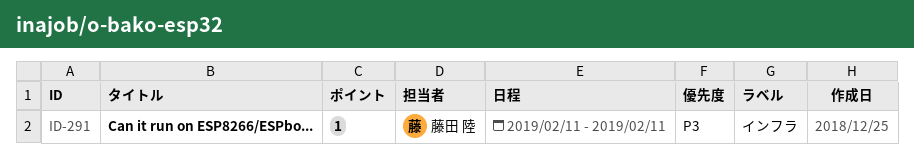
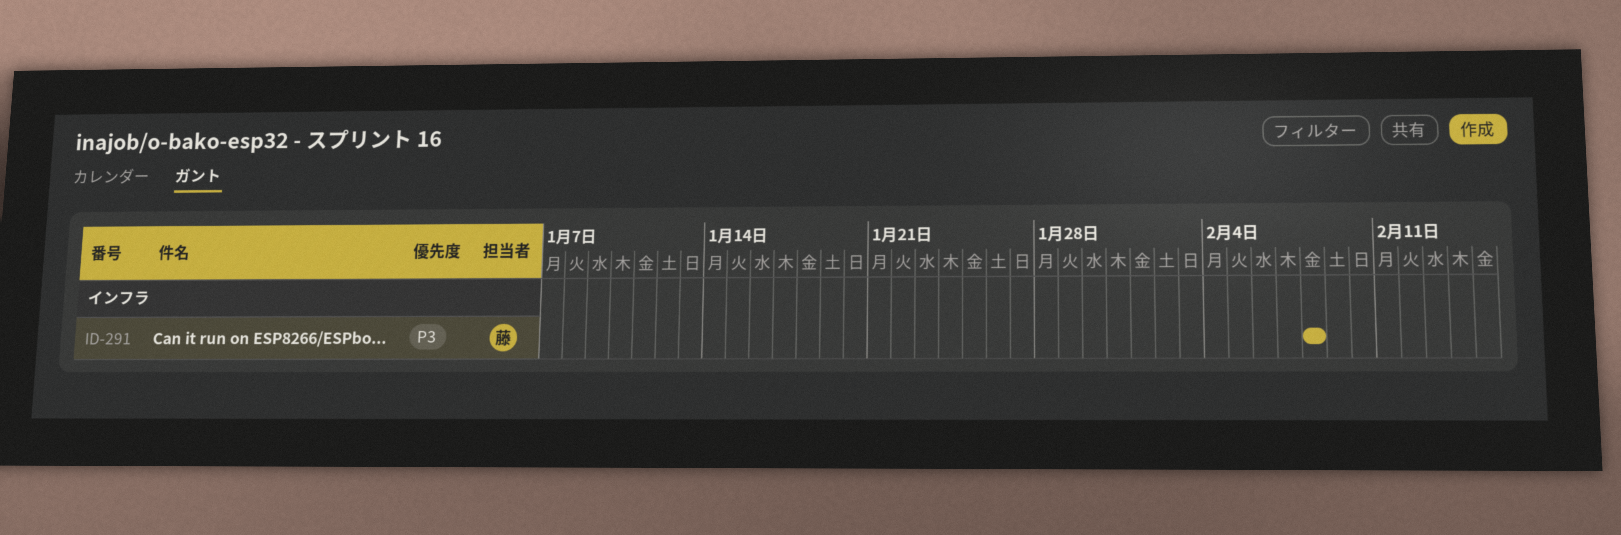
ID-291, start: Feb 11 -> Feb 8
ID-291, due: Feb 11 -> Feb 8

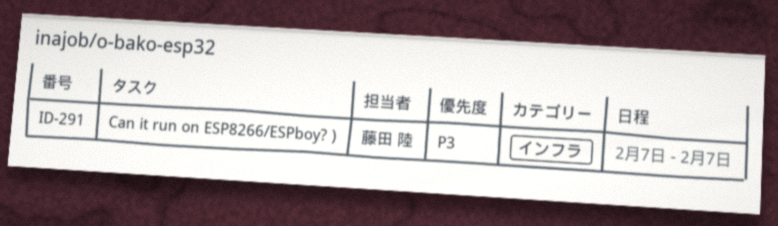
ID-291, start: Feb 8 -> Feb 7
ID-291, due: Feb 8 -> Feb 7

